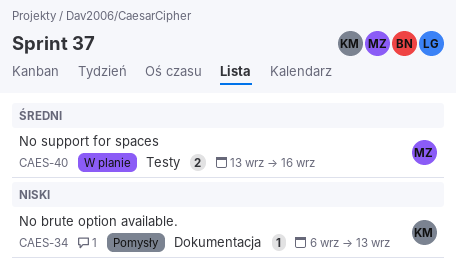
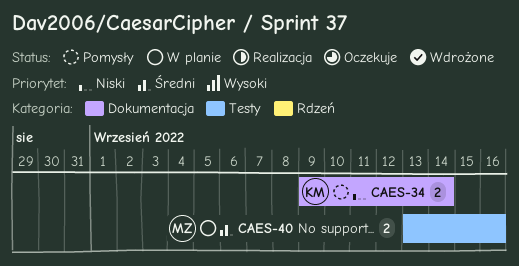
CAES-34, estimate: 1 -> 2
CAES-34, start: Sep 6 -> Sep 9
CAES-34, due: Sep 13 -> Sep 14

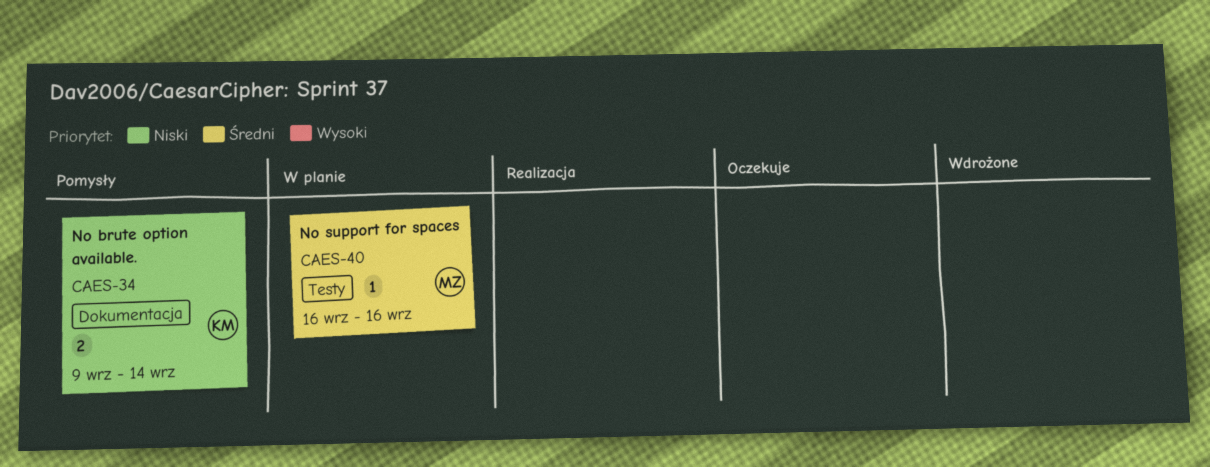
CAES-40, estimate: 2 -> 1
CAES-40, start: Sep 13 -> Sep 16

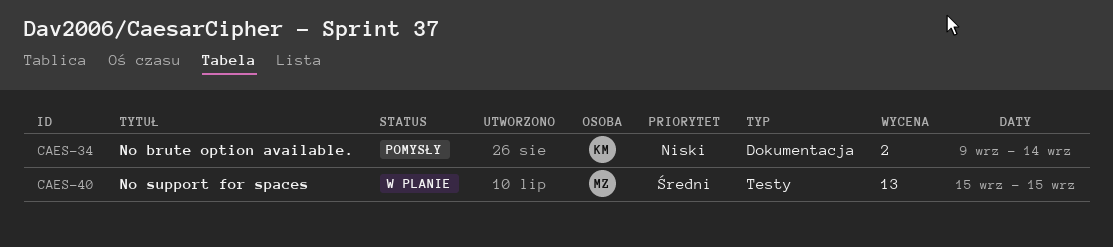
CAES-40, estimate: 1 -> 13
CAES-40, start: Sep 16 -> Sep 15
CAES-40, due: Sep 16 -> Sep 15

